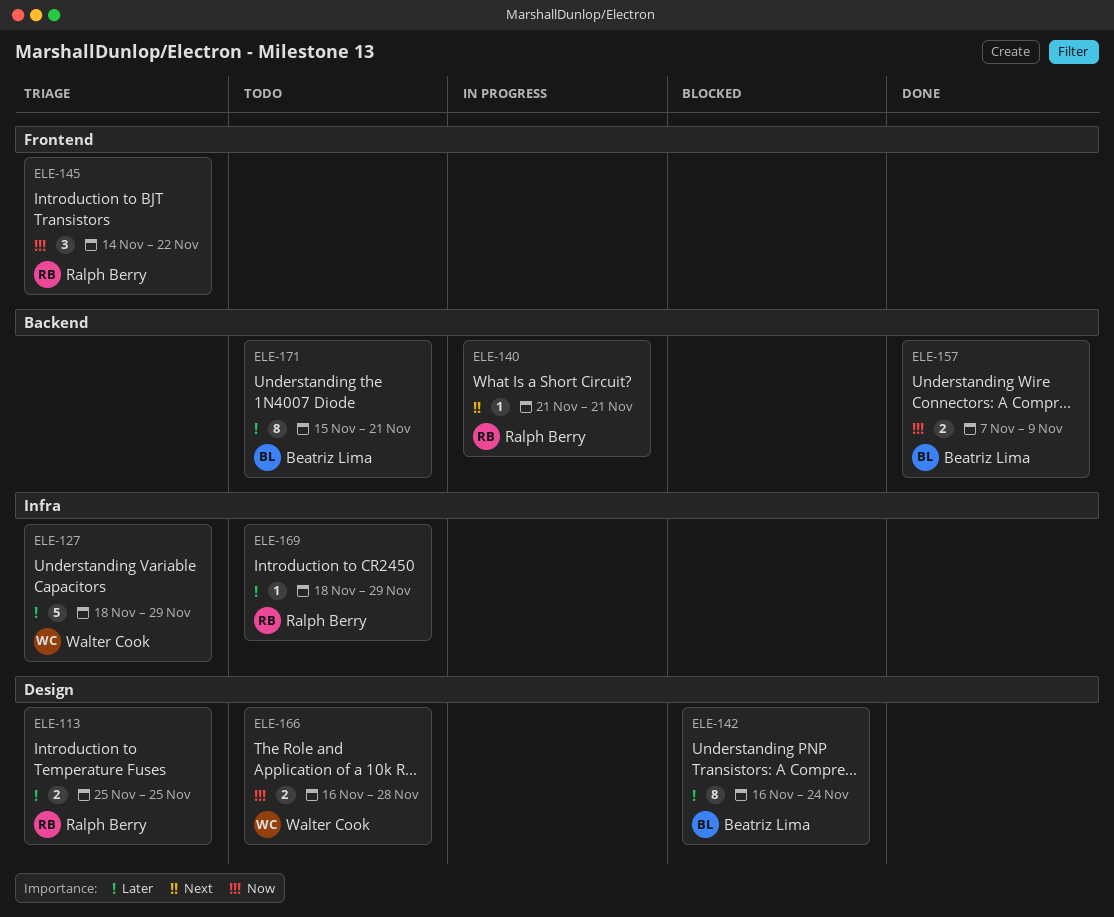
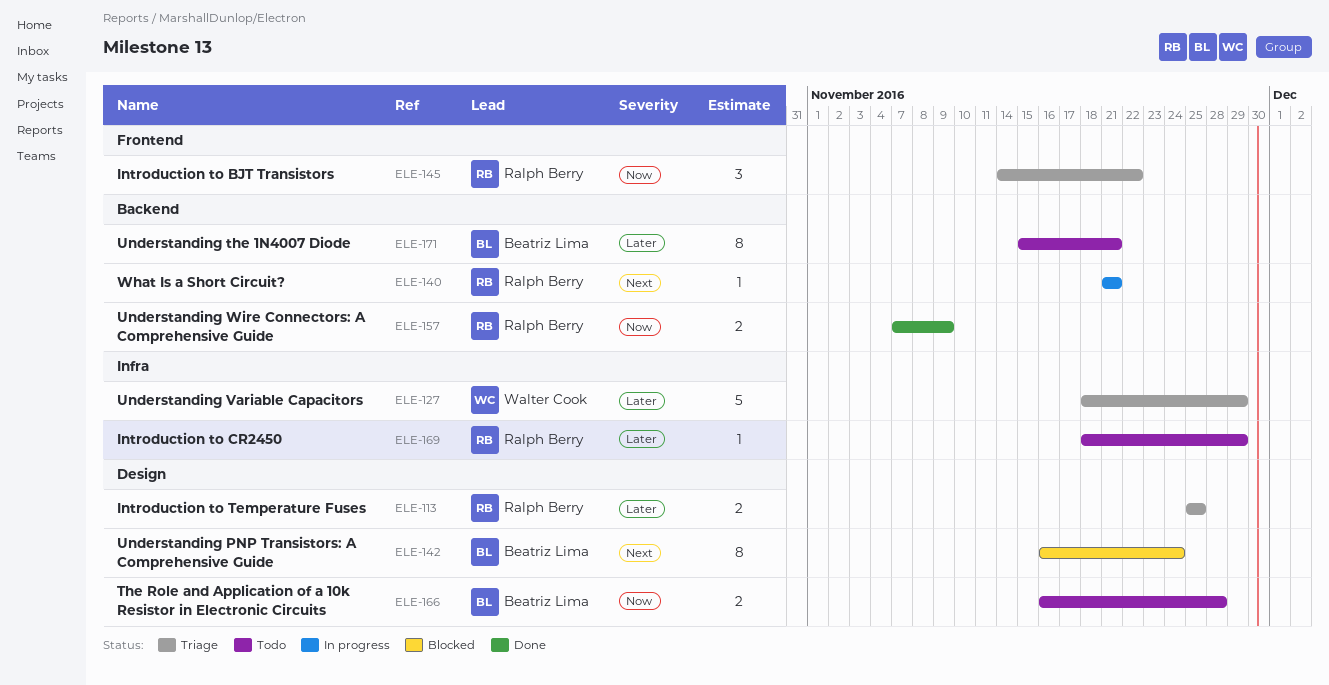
ELE-142, priority: Later -> Next
ELE-157, owner: Beatriz Lima -> Ralph Berry
ELE-166, owner: Walter Cook -> Beatriz Lima

